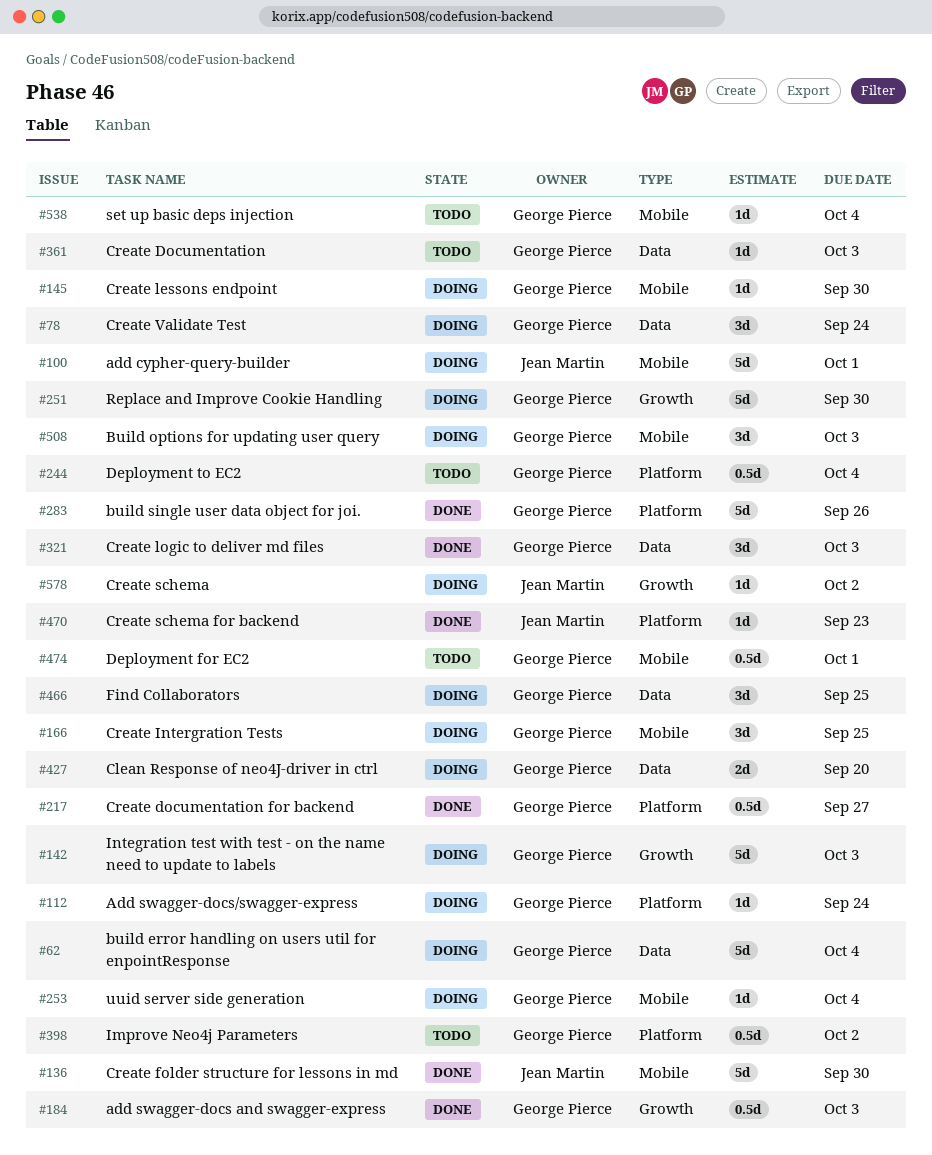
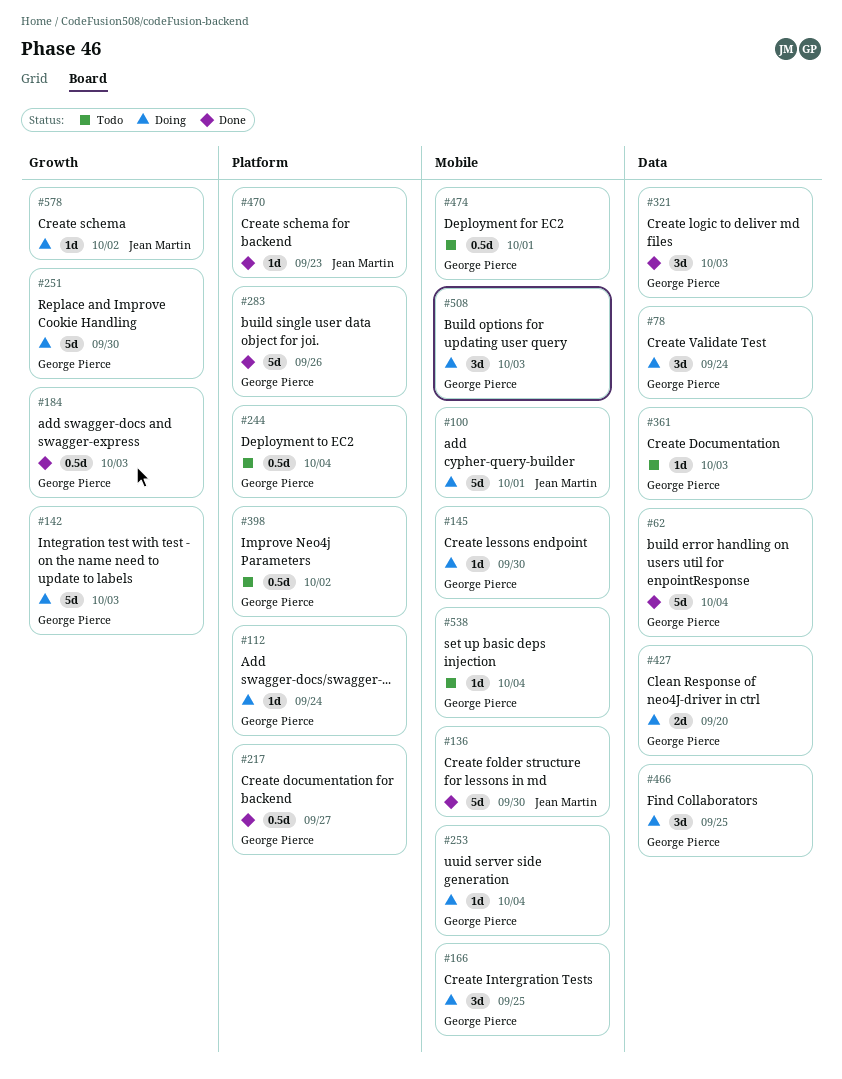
#62, status: Doing -> Done

